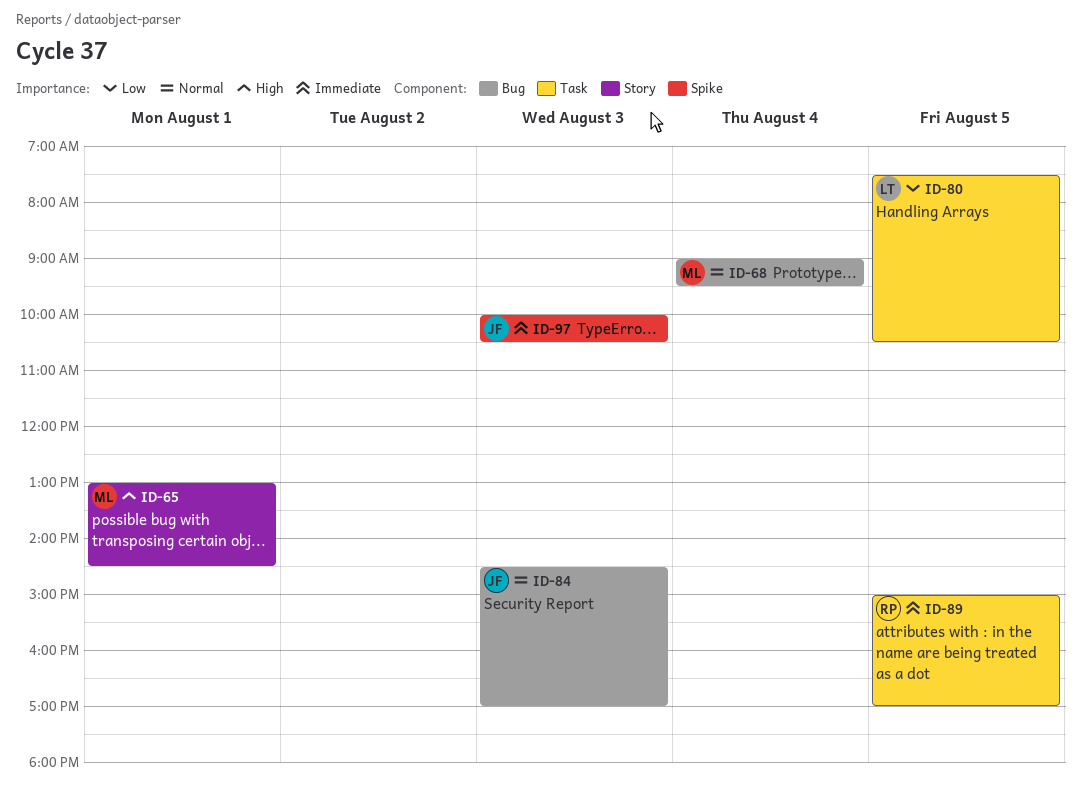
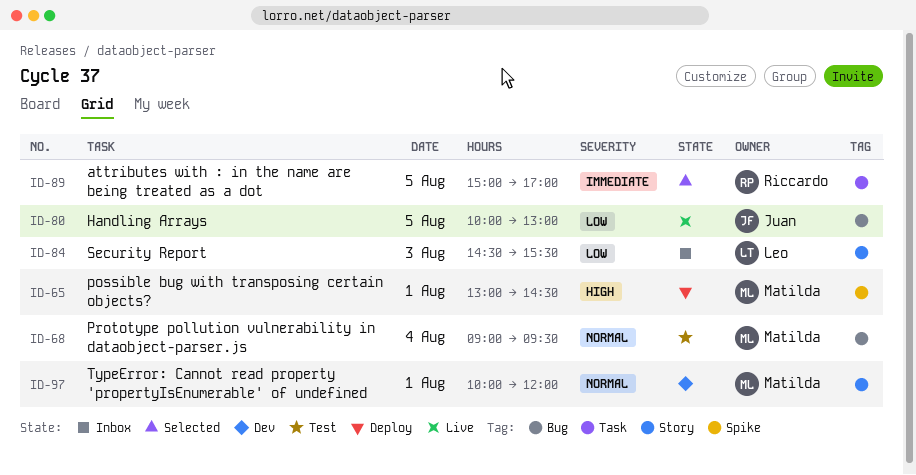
ID-65, label: Story -> Spike
ID-80, owner: Leo -> Juan
ID-80, label: Task -> Bug
ID-80, begins: 07:30 -> 10:00
ID-80, ends: 10:30 -> 13:00
ID-84, owner: Juan -> Leo
ID-84, priority: Normal -> Low
ID-84, label: Bug -> Story
ID-84, ends: 17:00 -> 15:30
ID-97, owner: Juan -> Matilda
ID-97, priority: Immediate -> Normal
ID-97, label: Spike -> Story
ID-97, day: Aug 3 -> Aug 1
ID-97, ends: 10:30 -> 12:00

